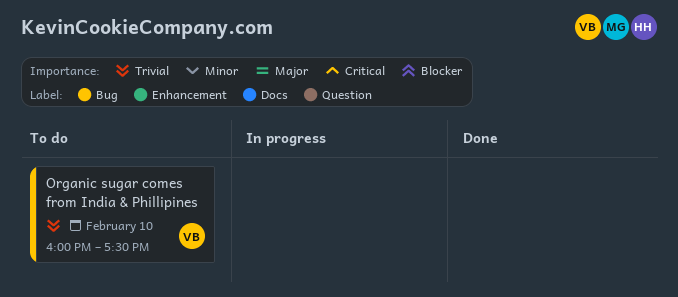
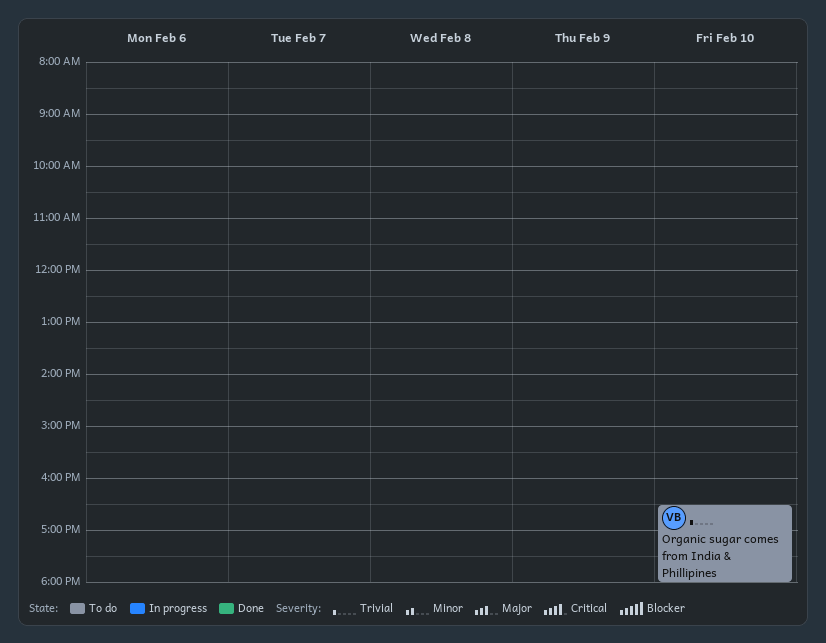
Organic sugar comes from India & Phillipines, begins: 16:00 -> 16:30
Organic sugar comes from India & Phillipines, ends: 17:30 -> 18:00

